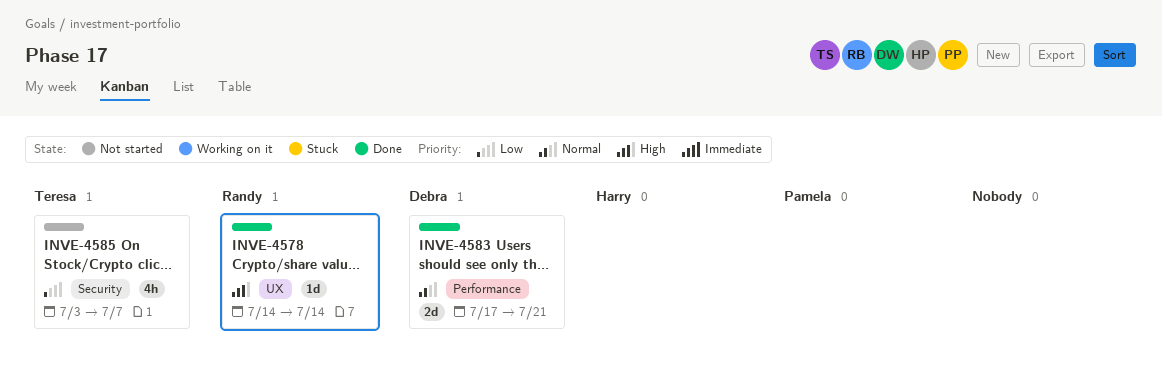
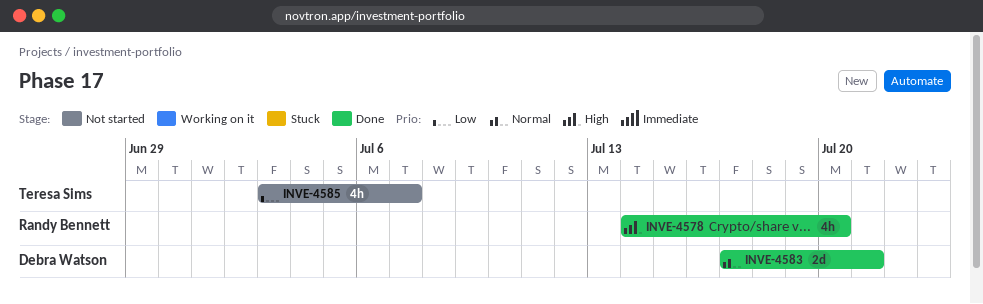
INVE-4578, estimate: 1d -> 4h
INVE-4578, due: Jul 14 -> Jul 20

